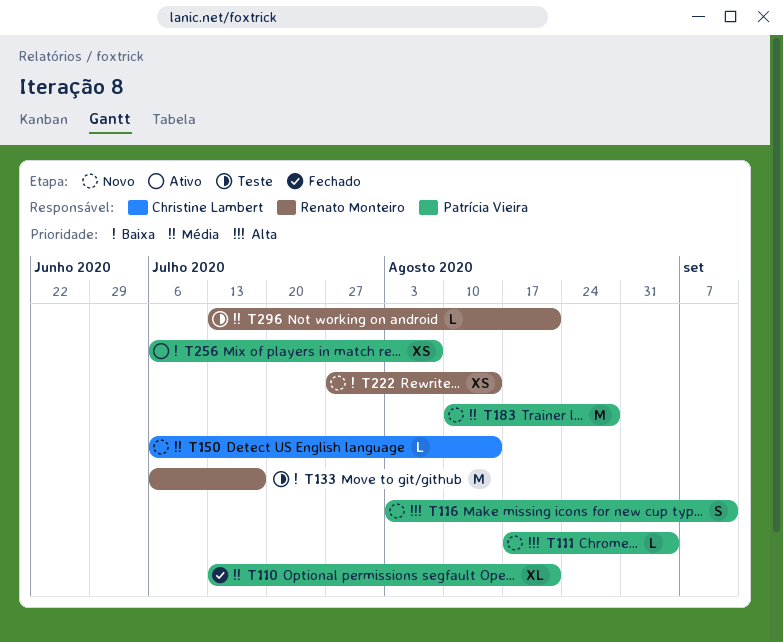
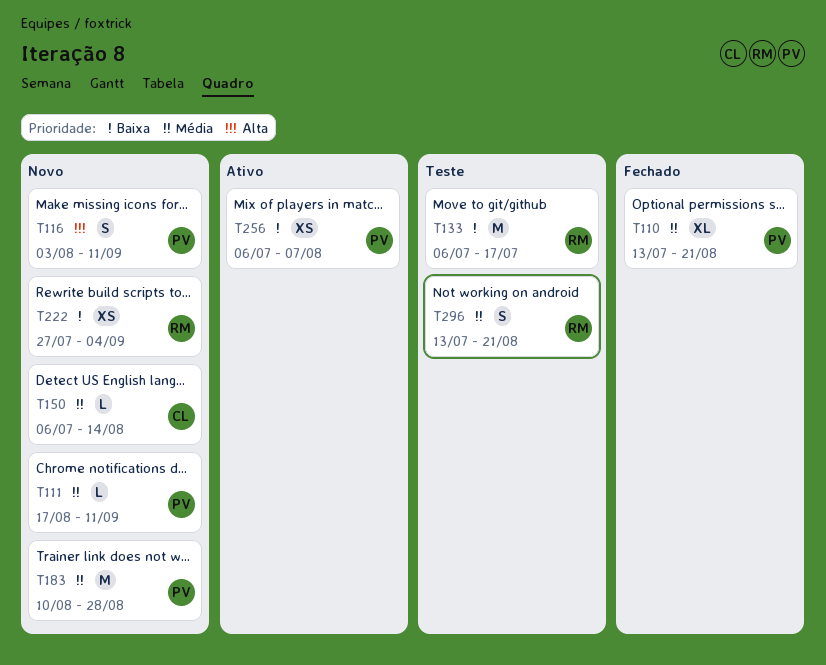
T111, priority: Alta -> Média
T111, due: Sep 4 -> Sep 11
T222, due: Aug 14 -> Sep 4
T296, estimate: L -> S

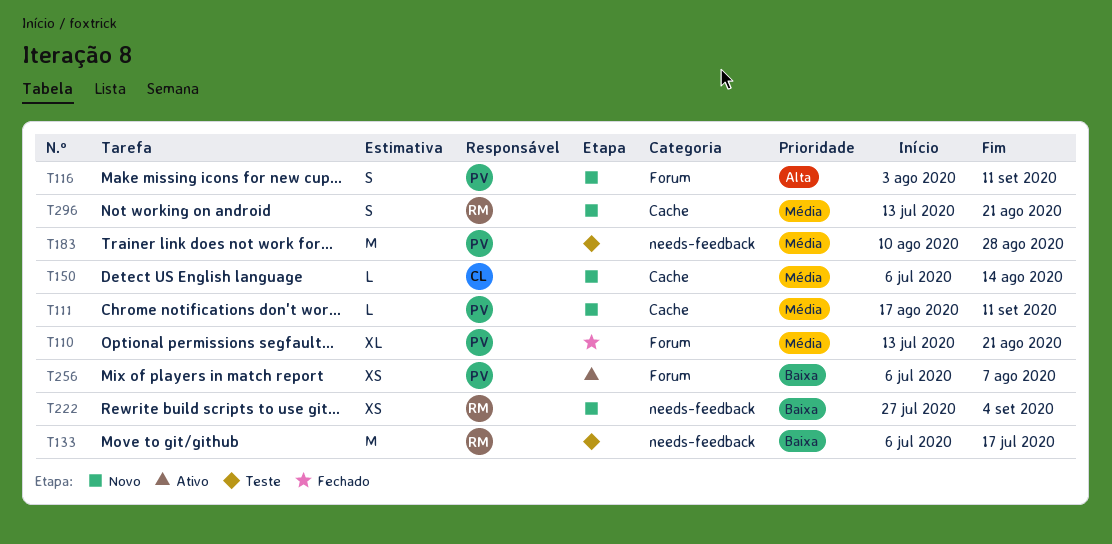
T183, status: Novo -> Teste
T296, status: Teste -> Novo

